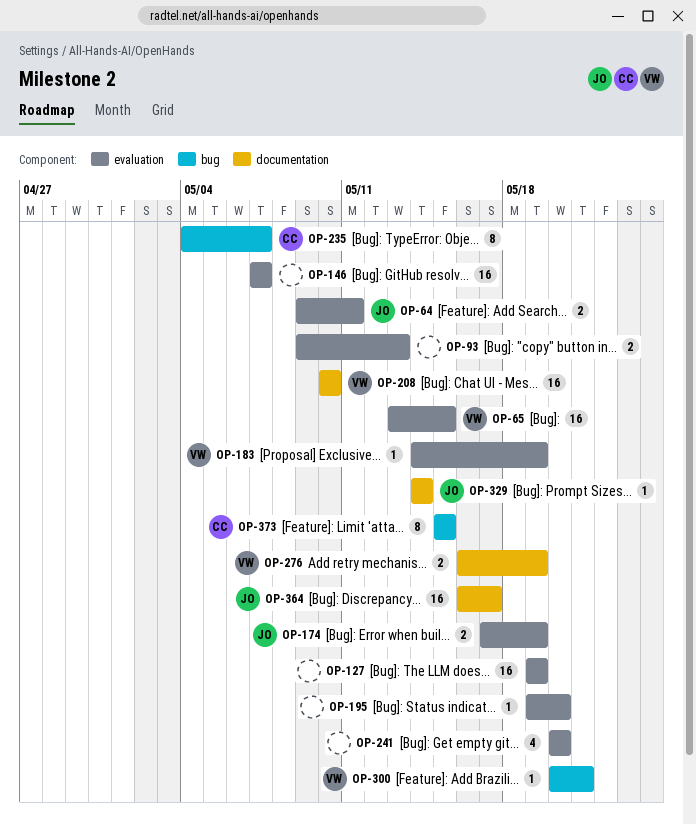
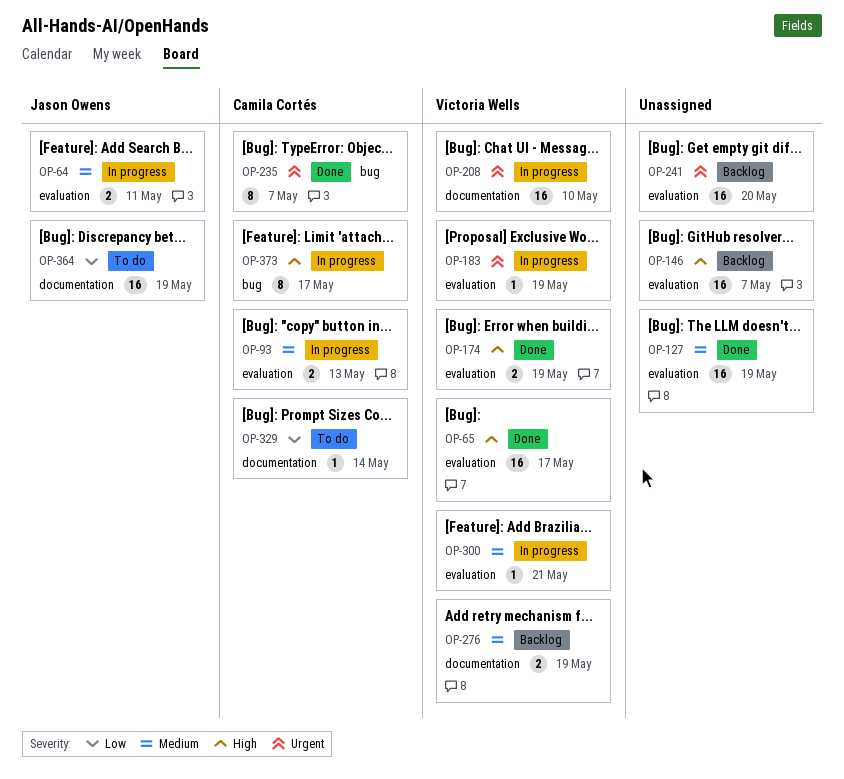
OP-65, due: May 15 -> May 17
OP-93, owner: none -> Camila Cortés
OP-174, owner: Jason Owens -> Victoria Wells
OP-195: present -> none
OP-241, estimate: 4 -> 16
OP-300, label: bug -> evaluation
OP-329, owner: Jason Owens -> Camila Cortés
OP-364, due: May 17 -> May 19
OP-373, due: May 15 -> May 17

